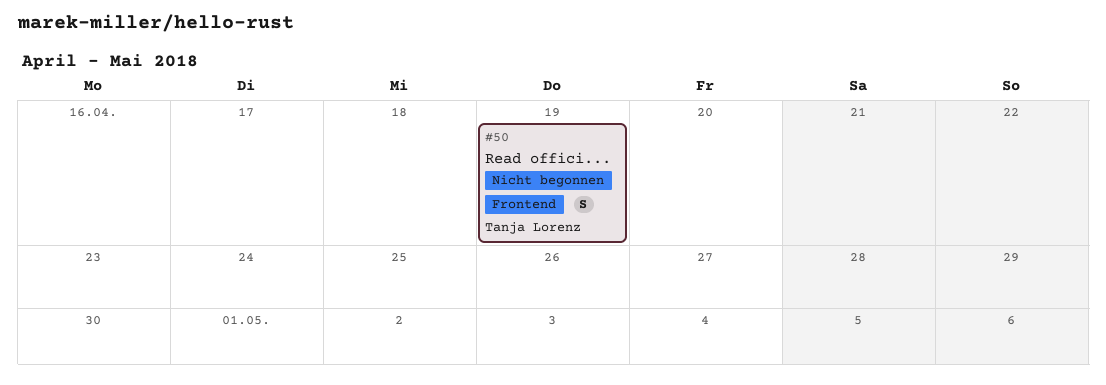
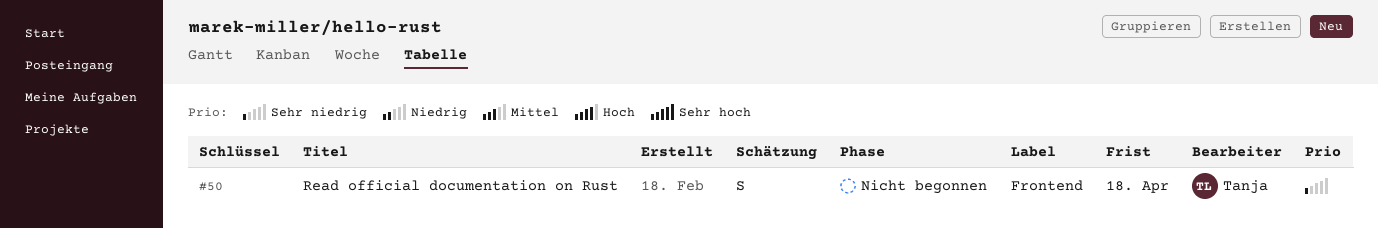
#50, due: Apr 19 -> Apr 18

